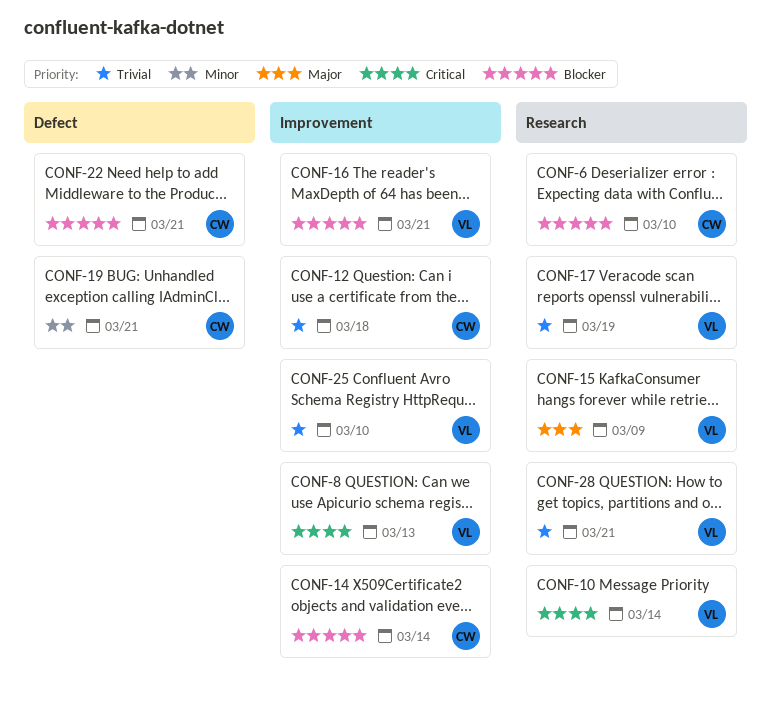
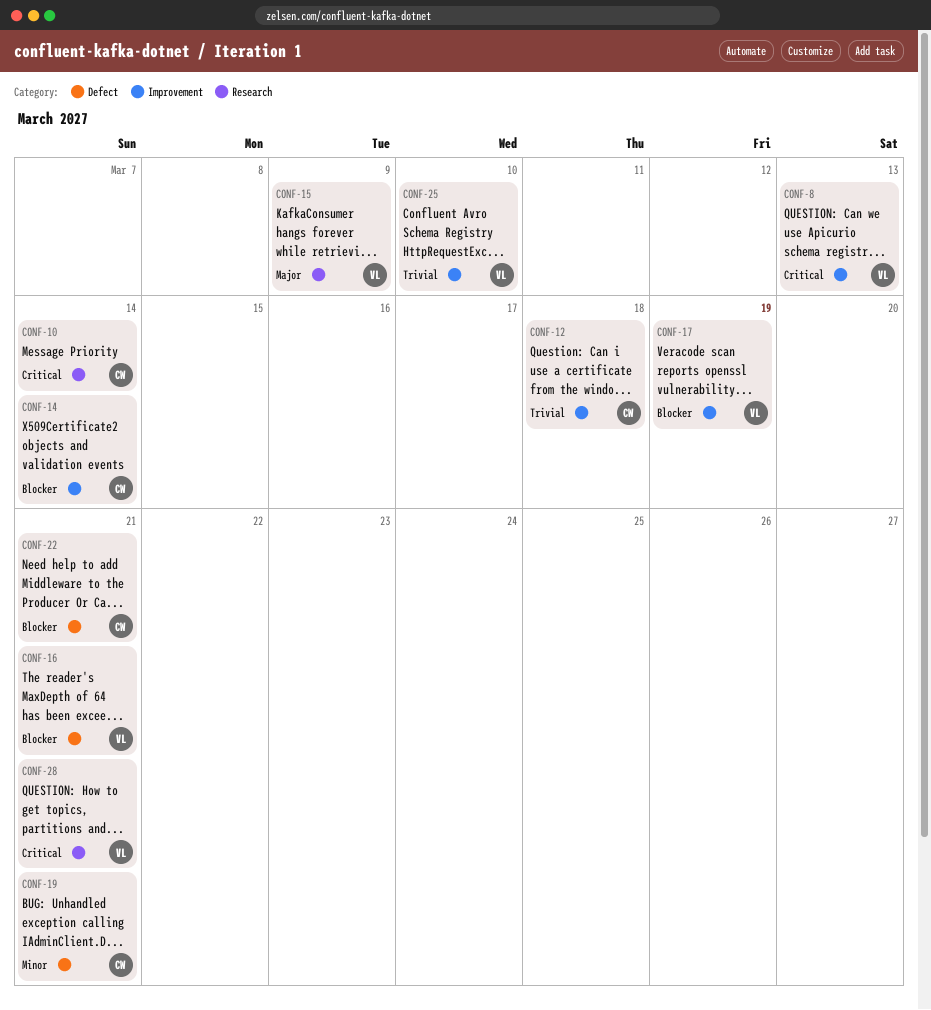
CONF-6: present -> none
CONF-10, owner: VL -> CW
CONF-16, label: Improvement -> Defect
CONF-17, priority: Trivial -> Blocker
CONF-17, label: Research -> Improvement
CONF-28, priority: Trivial -> Critical

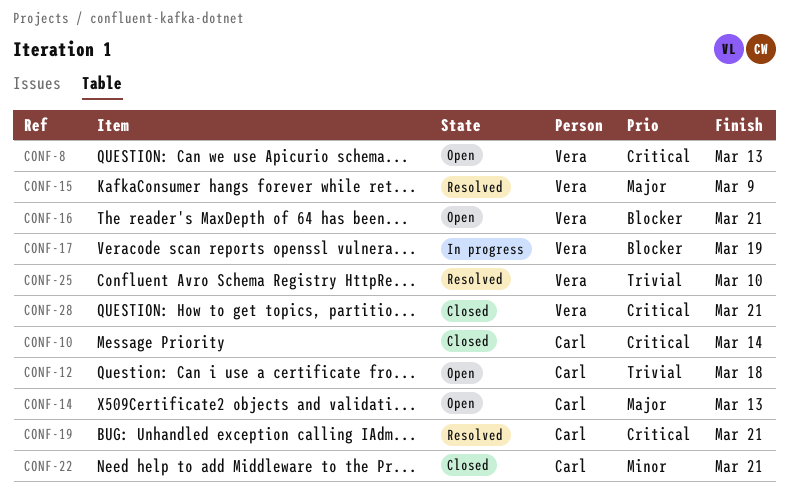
CONF-14, priority: Blocker -> Major
CONF-14, due: Mar 14 -> Mar 13
CONF-19, priority: Minor -> Critical
CONF-22, priority: Blocker -> Minor

